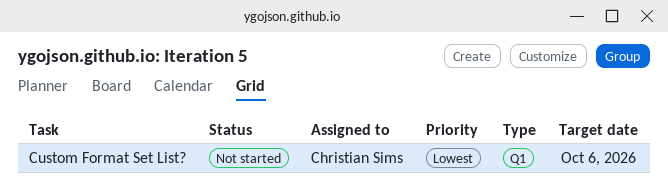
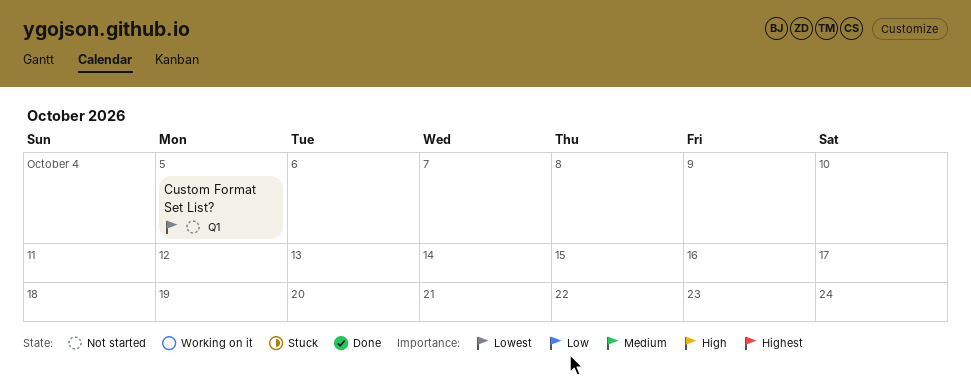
Custom Format Set List?, due: Oct 6 -> Oct 5

